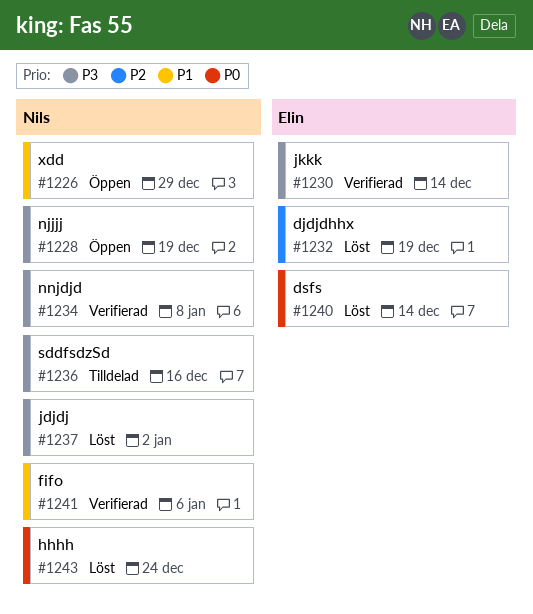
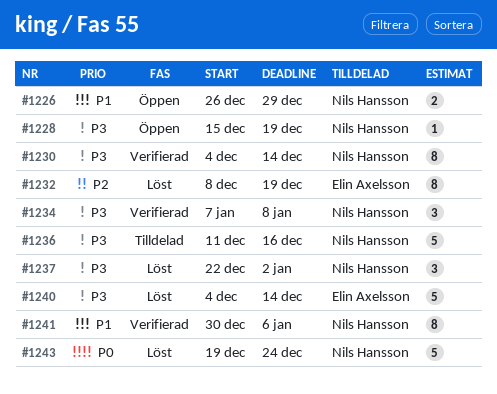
#1230, owner: Elin Axelsson -> Nils Hansson
#1240, priority: P0 -> P3

